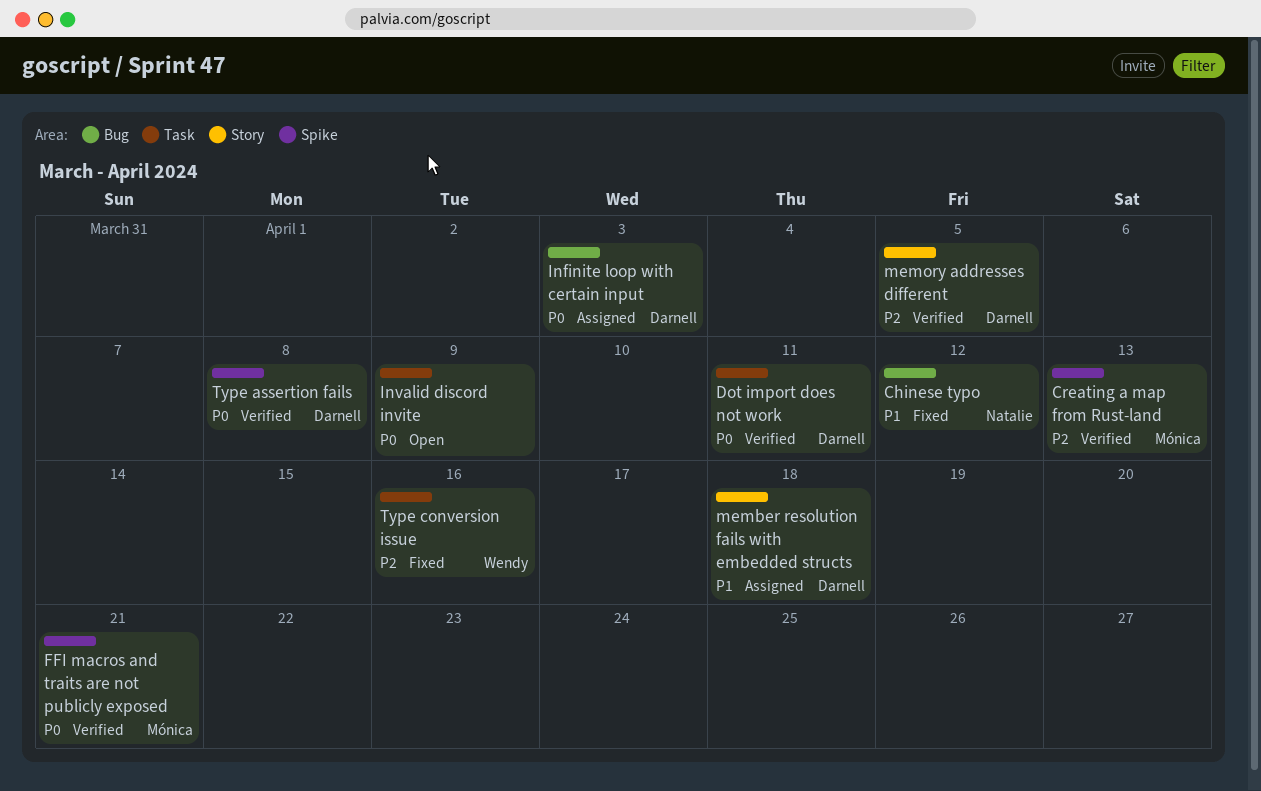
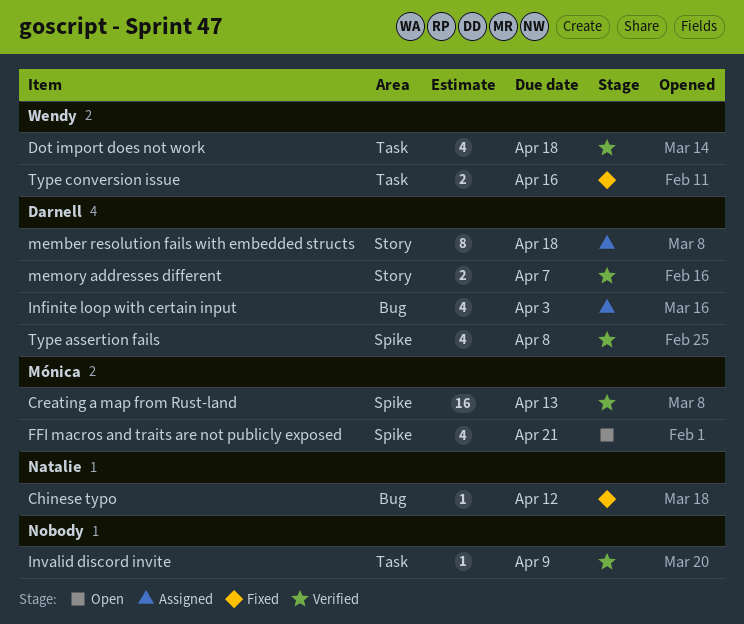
Dot import does not work, owner: Darnell -> Wendy
Dot import does not work, due: Apr 11 -> Apr 18
FFI macros and traits are not publicly exposed, status: Verified -> Open
Invalid discord invite, status: Open -> Verified
memory addresses different, due: Apr 5 -> Apr 7

